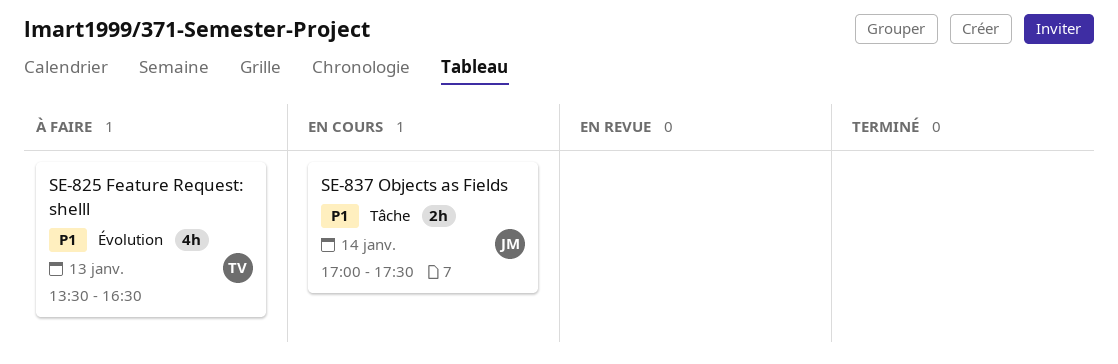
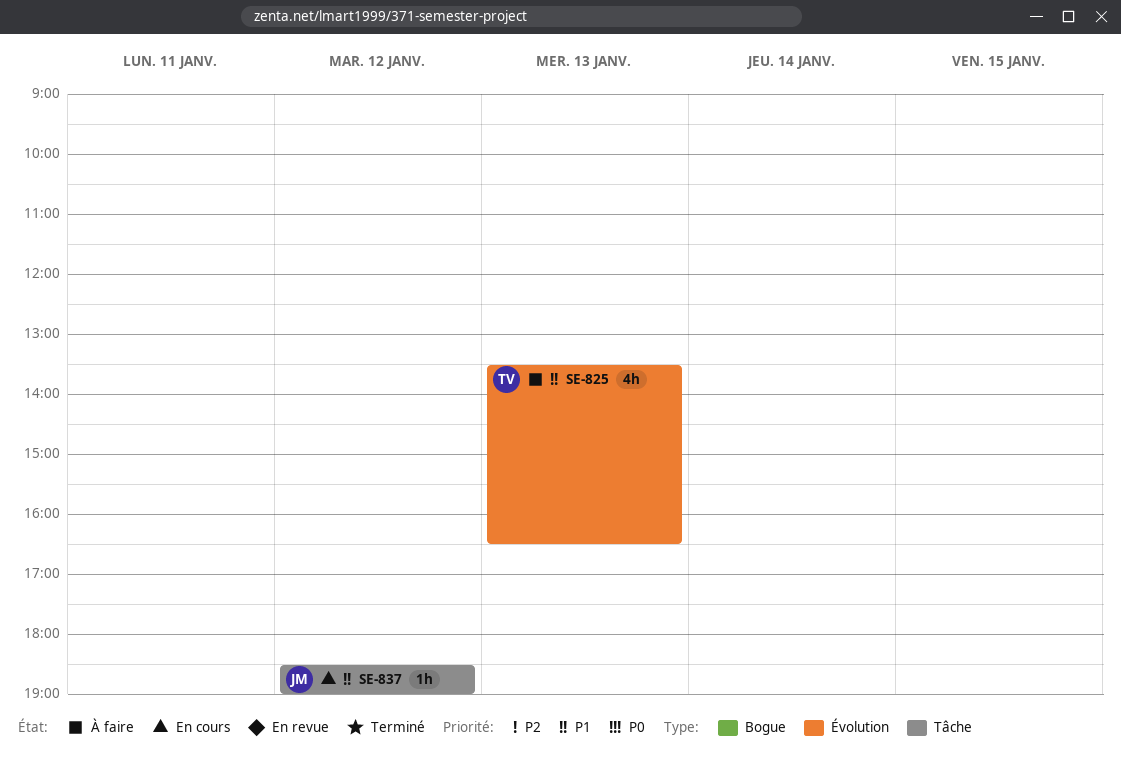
SE-837, estimate: 2h -> 1h
SE-837, day: Jan 14 -> Jan 12
SE-837, begins: 17:00 -> 18:30
SE-837, ends: 17:30 -> 19:00

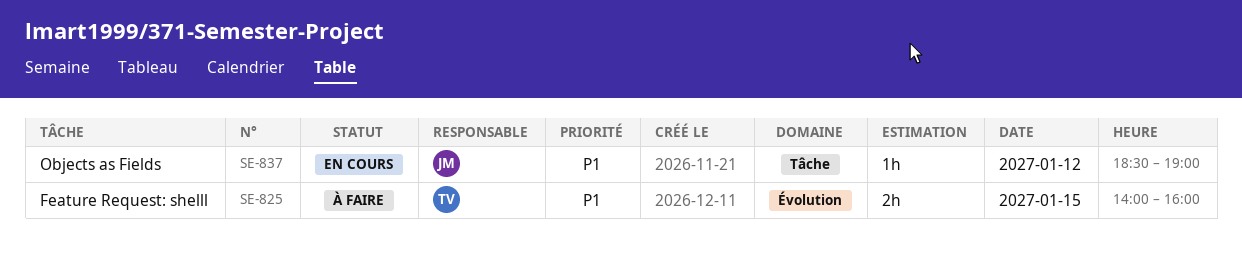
SE-825, estimate: 4h -> 2h
SE-825, day: Jan 13 -> Jan 15
SE-825, begins: 13:30 -> 14:00
SE-825, ends: 16:30 -> 16:00

